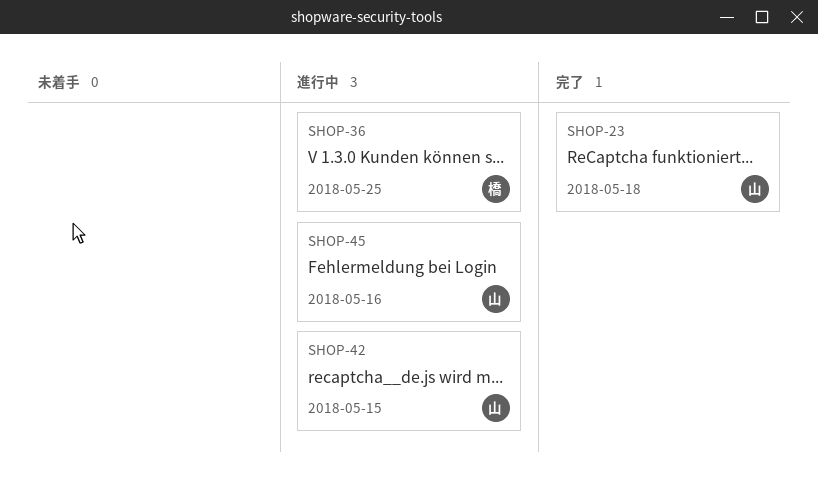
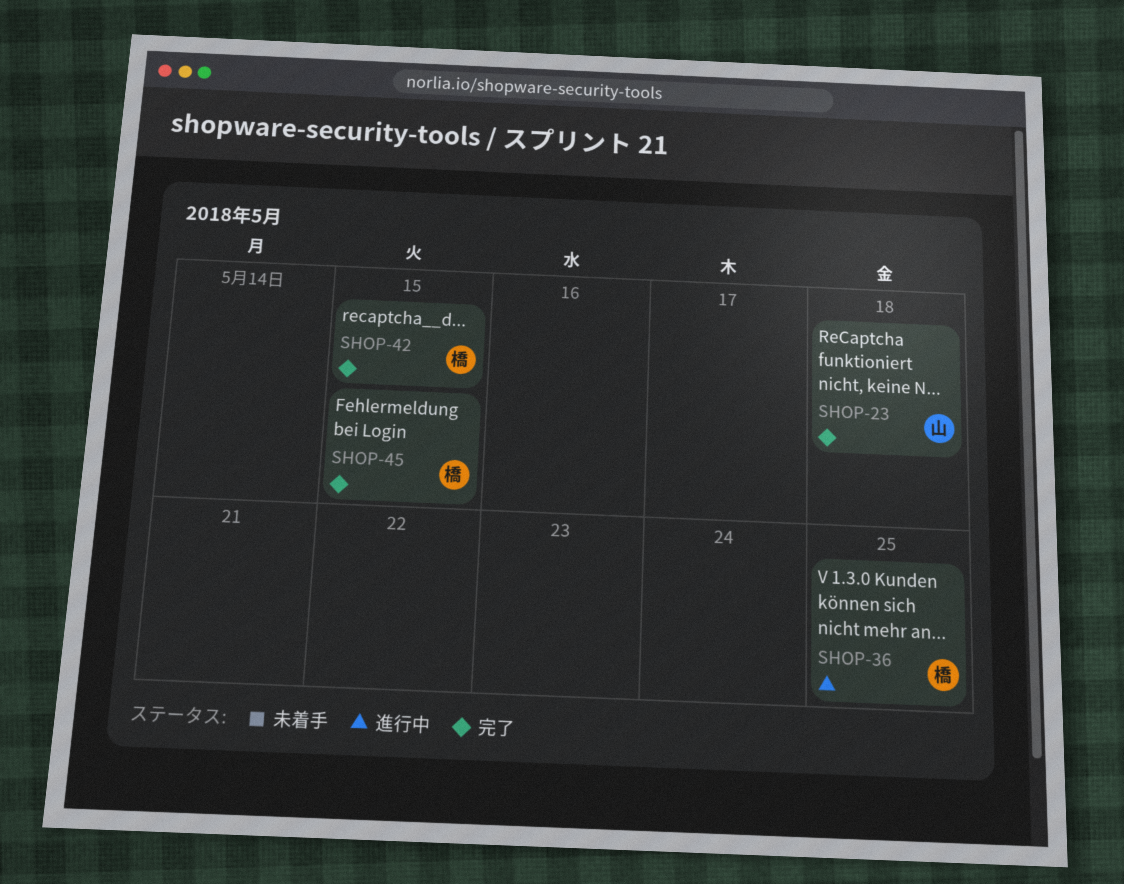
SHOP-42, status: 進行中 -> 完了
SHOP-42, owner: 山 -> 橋
SHOP-45, status: 進行中 -> 完了
SHOP-45, owner: 山 -> 橋
SHOP-45, due: May 16 -> May 15

